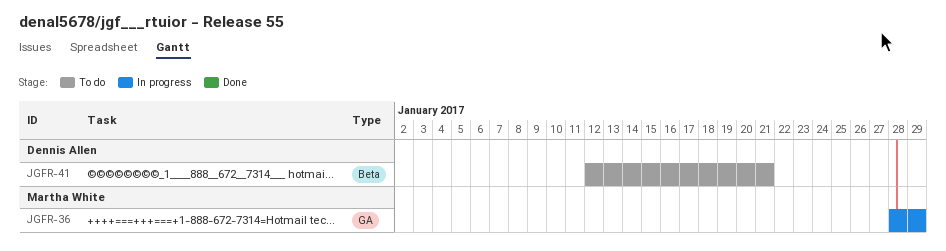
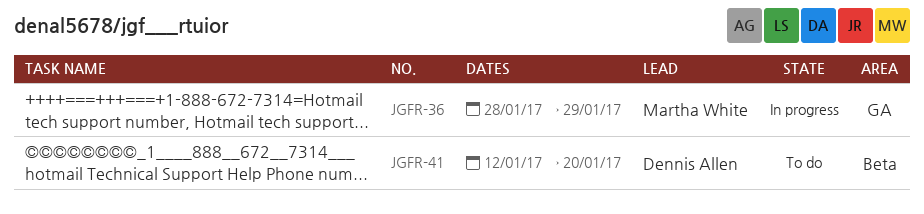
JGFR-41, due: Jan 21 -> Jan 20

